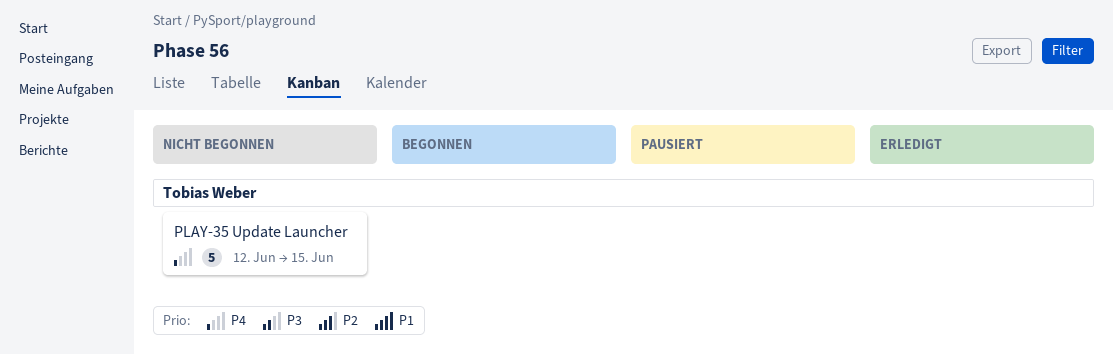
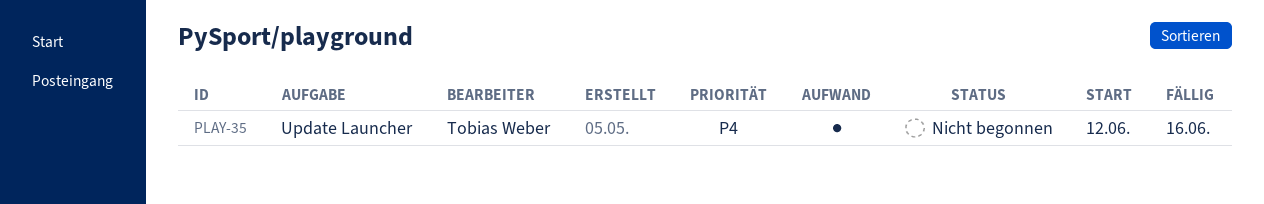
PLAY-35, estimate: 5 -> 1
PLAY-35, due: Jun 15 -> Jun 16

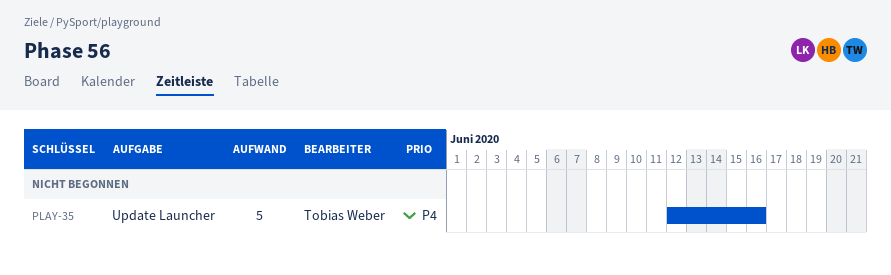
PLAY-35, estimate: 1 -> 5

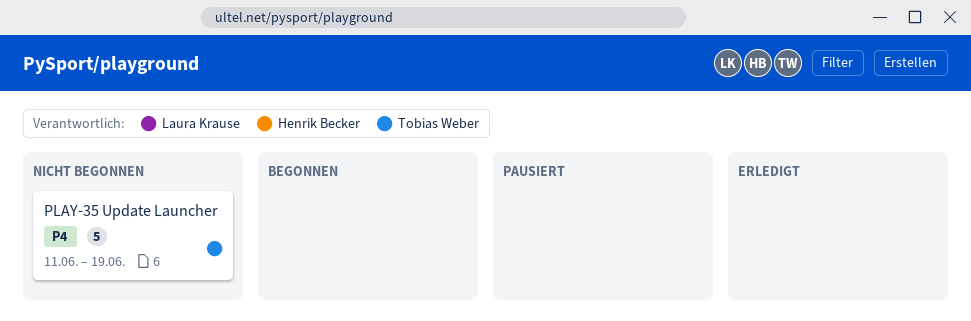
PLAY-35, start: Jun 12 -> Jun 11
PLAY-35, due: Jun 16 -> Jun 19

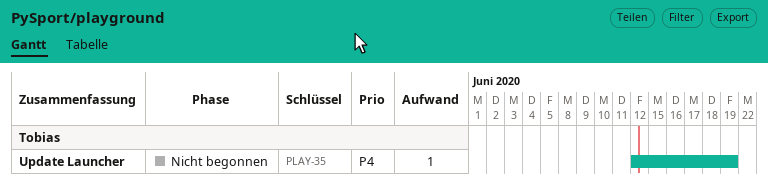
PLAY-35, estimate: 5 -> 1
PLAY-35, start: Jun 11 -> Jun 12

